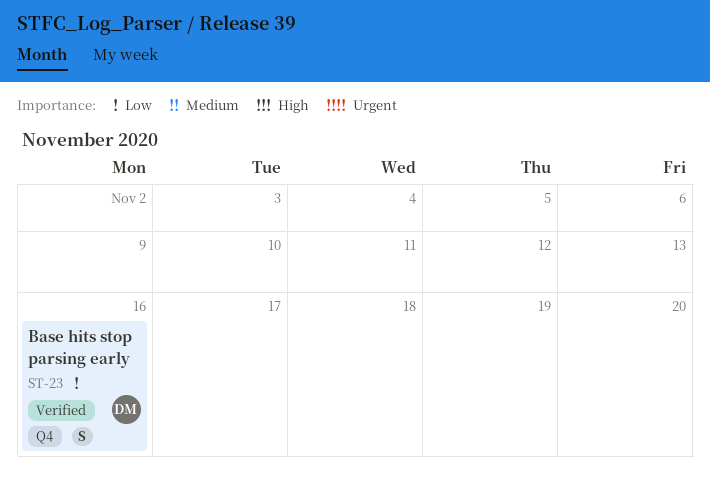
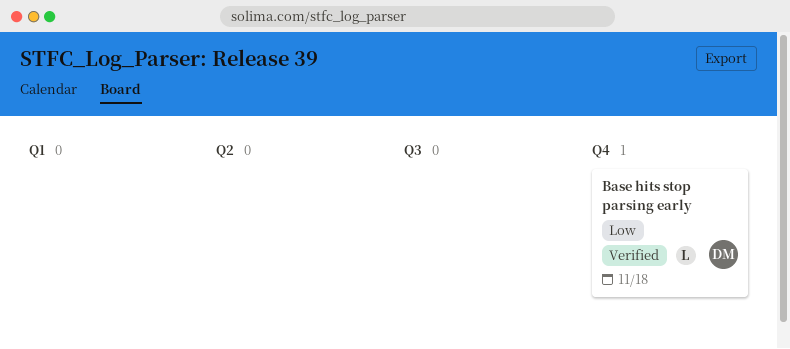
Base hits stop parsing early, estimate: S -> L
Base hits stop parsing early, due: Nov 16 -> Nov 18

